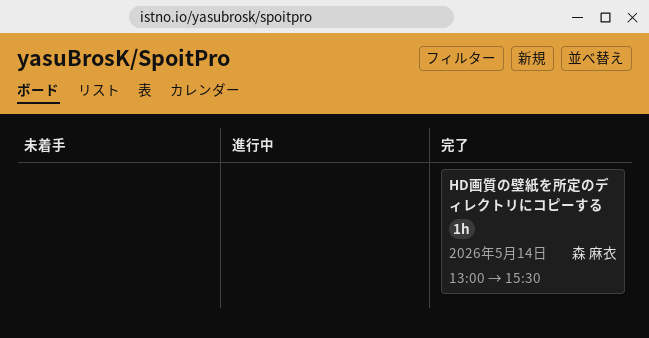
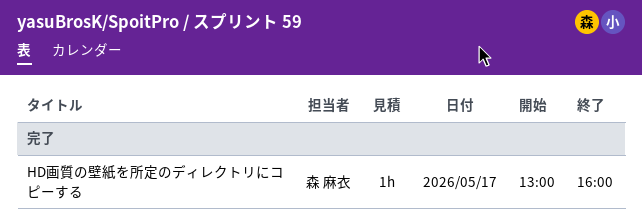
HD画質の壁紙を所定のディレクトリにコピーする, day: May 14 -> May 17
HD画質の壁紙を所定のディレクトリにコピーする, ends: 15:30 -> 16:00

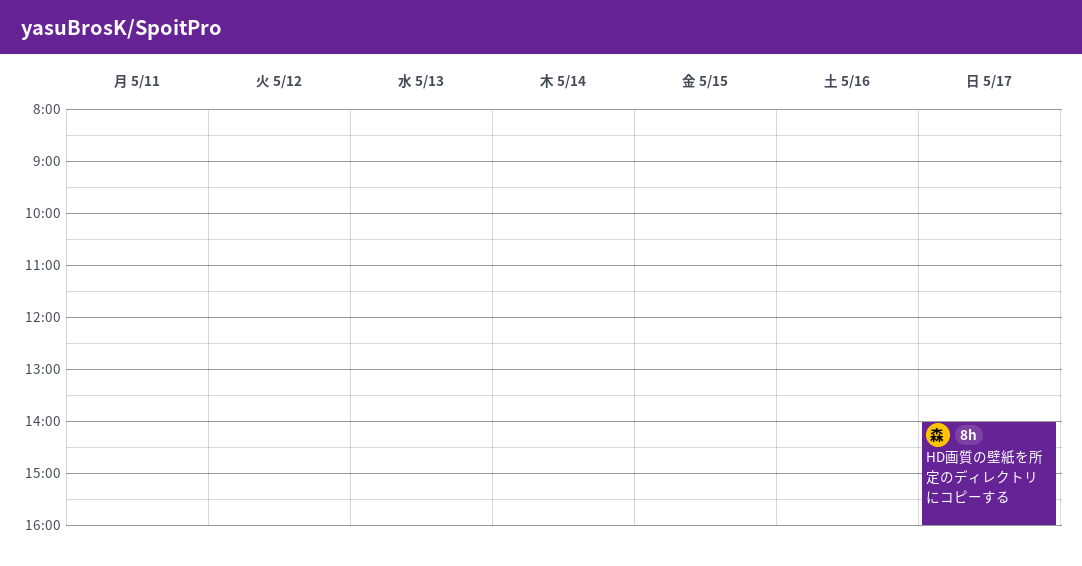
HD画質の壁紙を所定のディレクトリにコピーする, estimate: 1h -> 8h
HD画質の壁紙を所定のディレクトリにコピーする, begins: 13:00 -> 14:00

